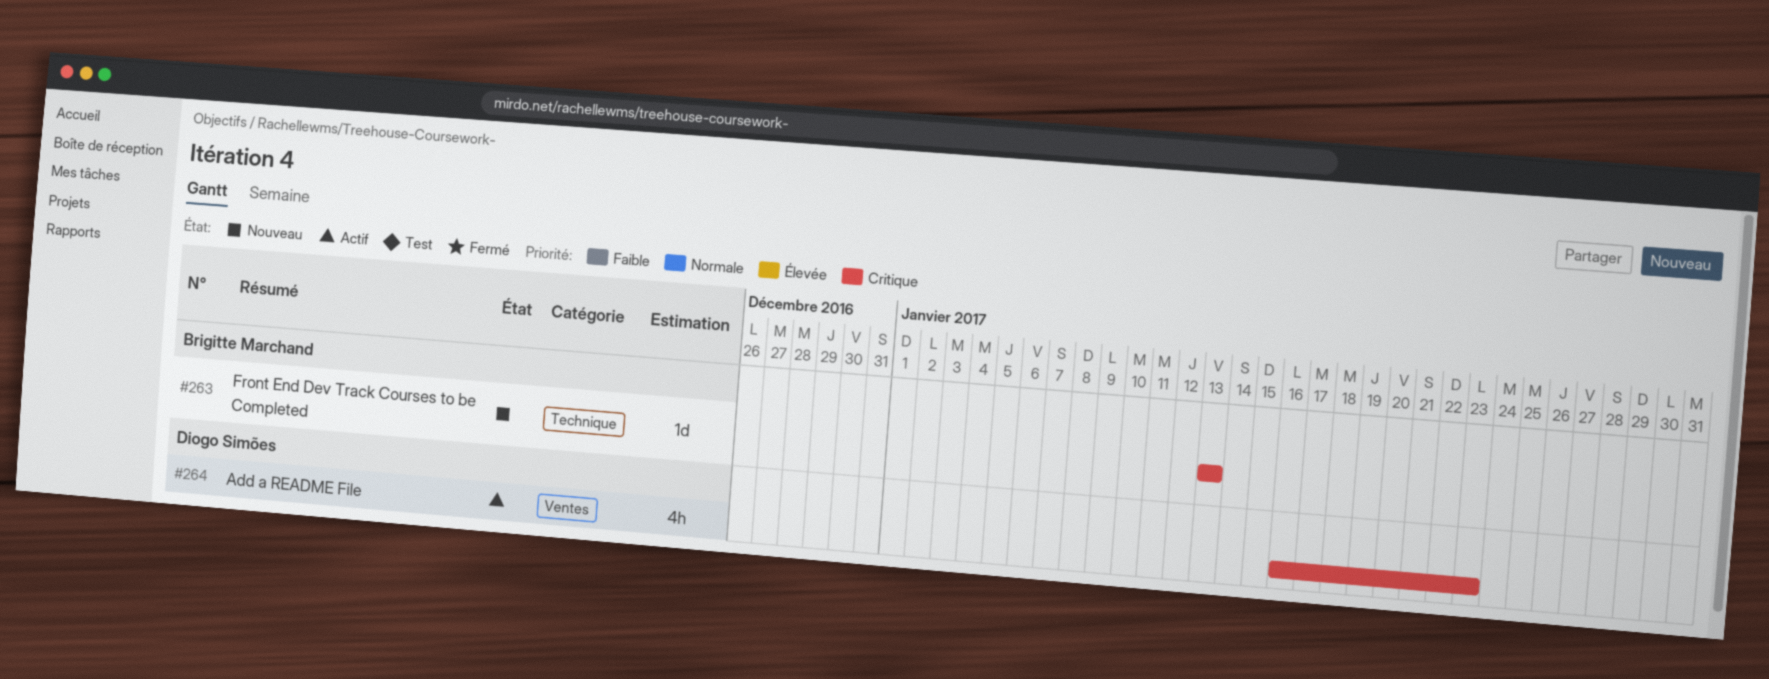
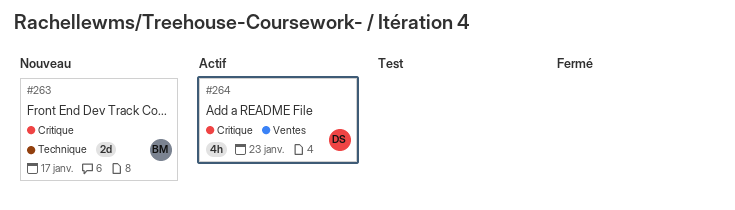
#263, estimate: 1d -> 2d
#263, due: Jan 13 -> Jan 17

